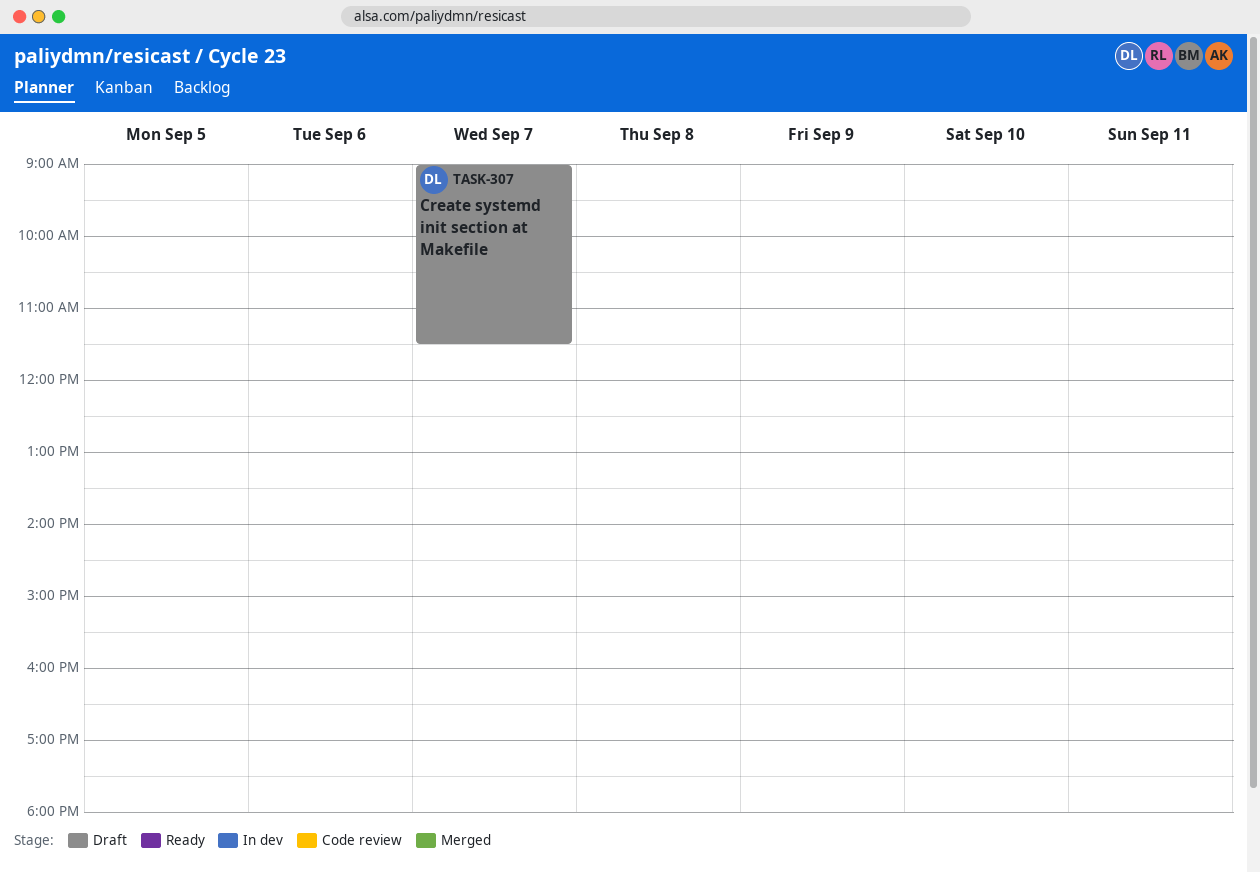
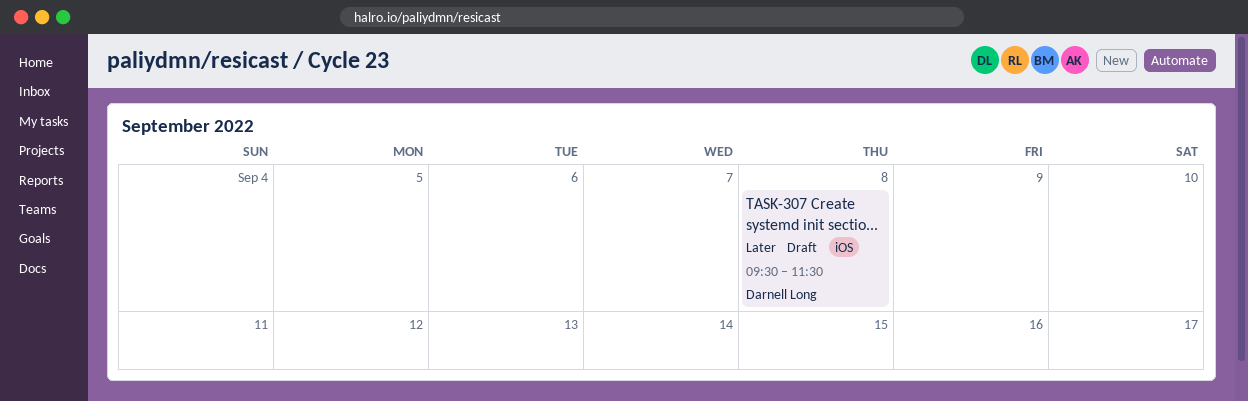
TASK-307, day: Sep 7 -> Sep 8
TASK-307, begins: 09:00 -> 09:30

